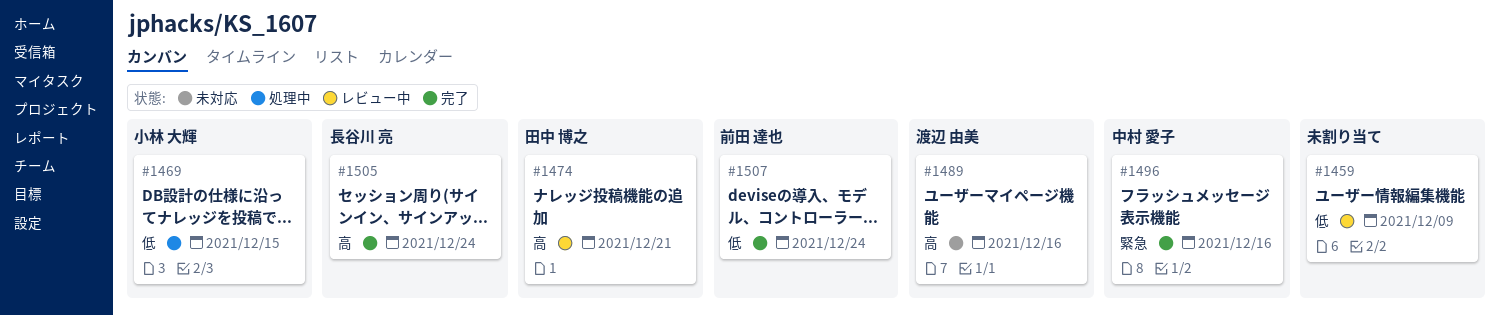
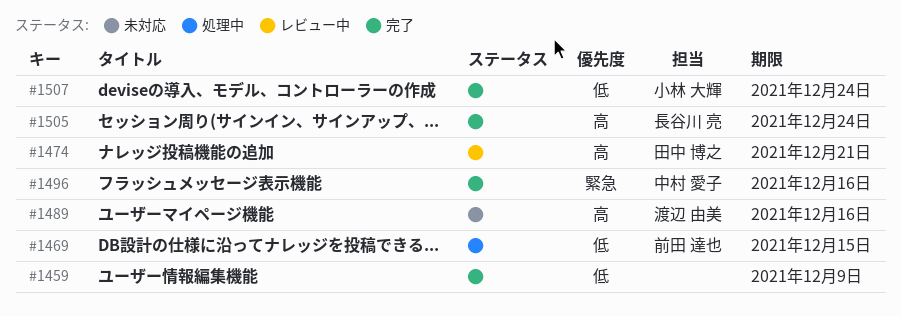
#1459, status: レビュー中 -> 完了
#1469, owner: 小林 大輝 -> 前田 達也
#1507, owner: 前田 達也 -> 小林 大輝

